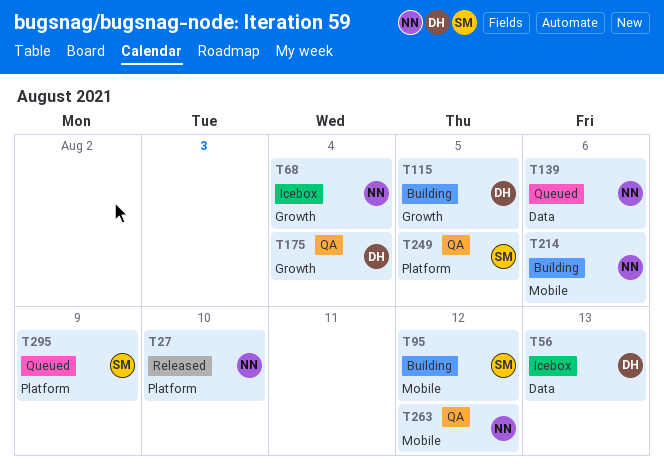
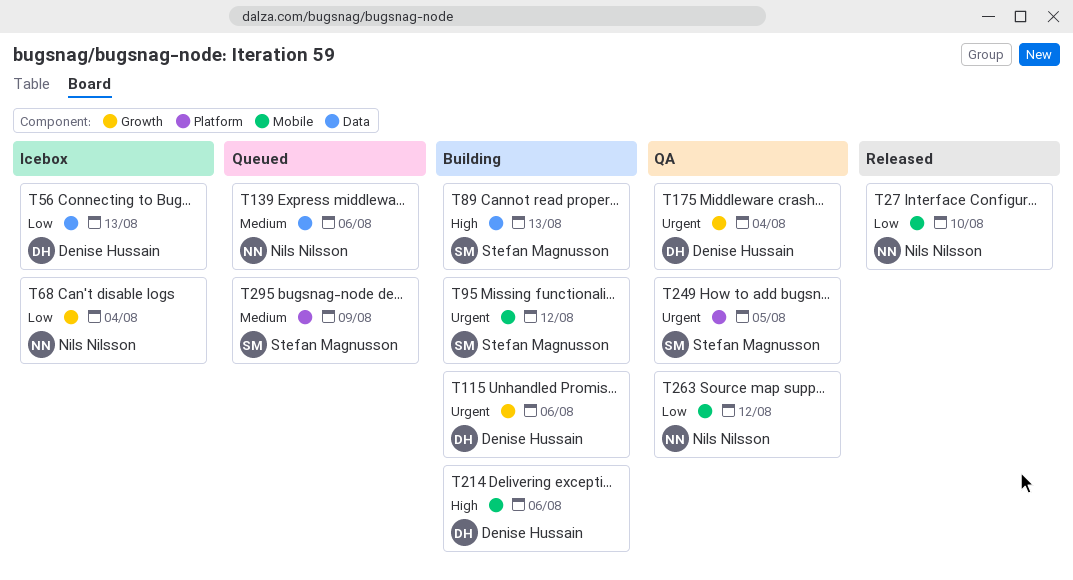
T27, label: Platform -> Mobile
T89: none -> present
T115, due: Aug 5 -> Aug 6
T214, owner: Nils Nilsson -> Denise Hussain

